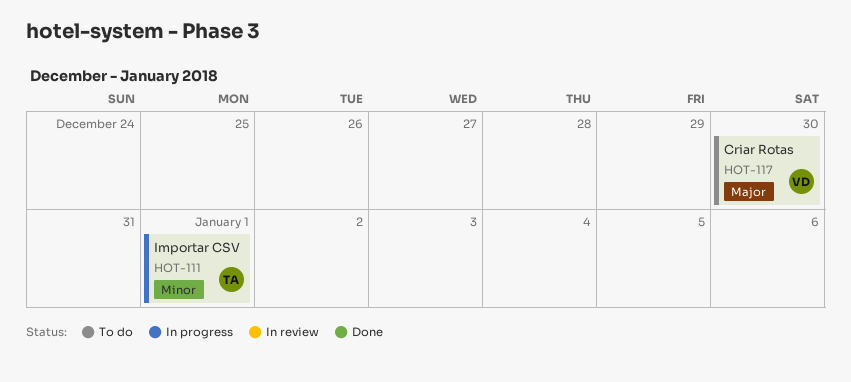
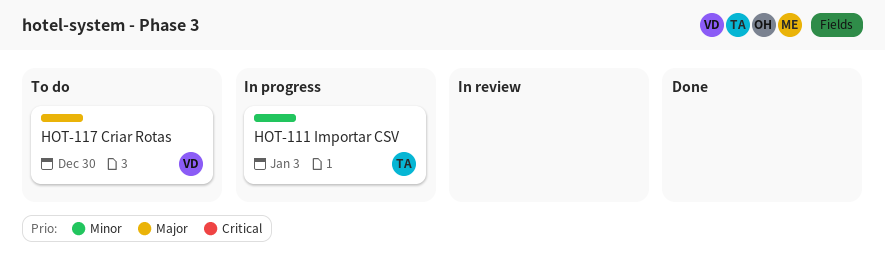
HOT-111, due: Jan 1 -> Jan 3

